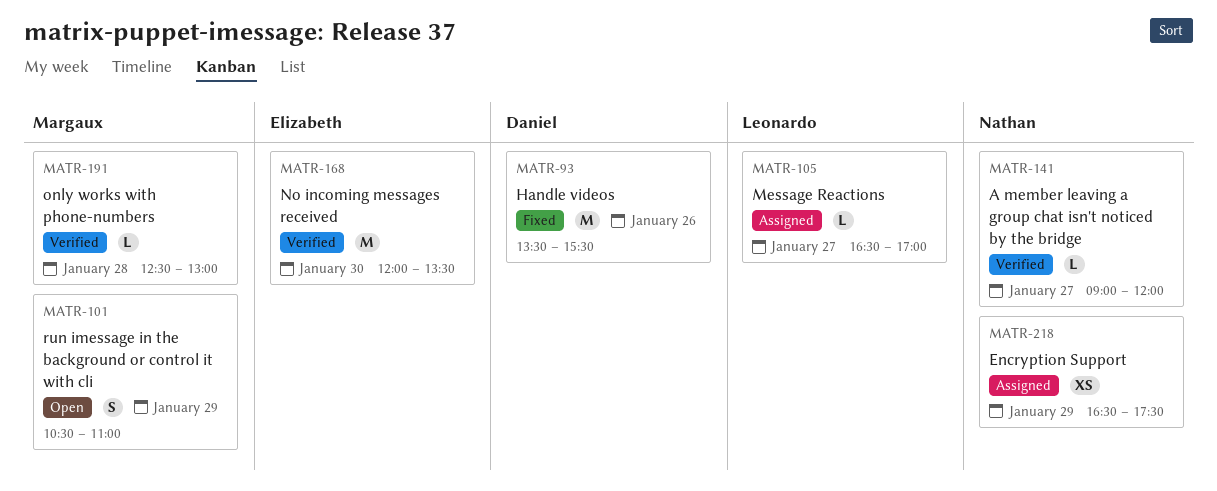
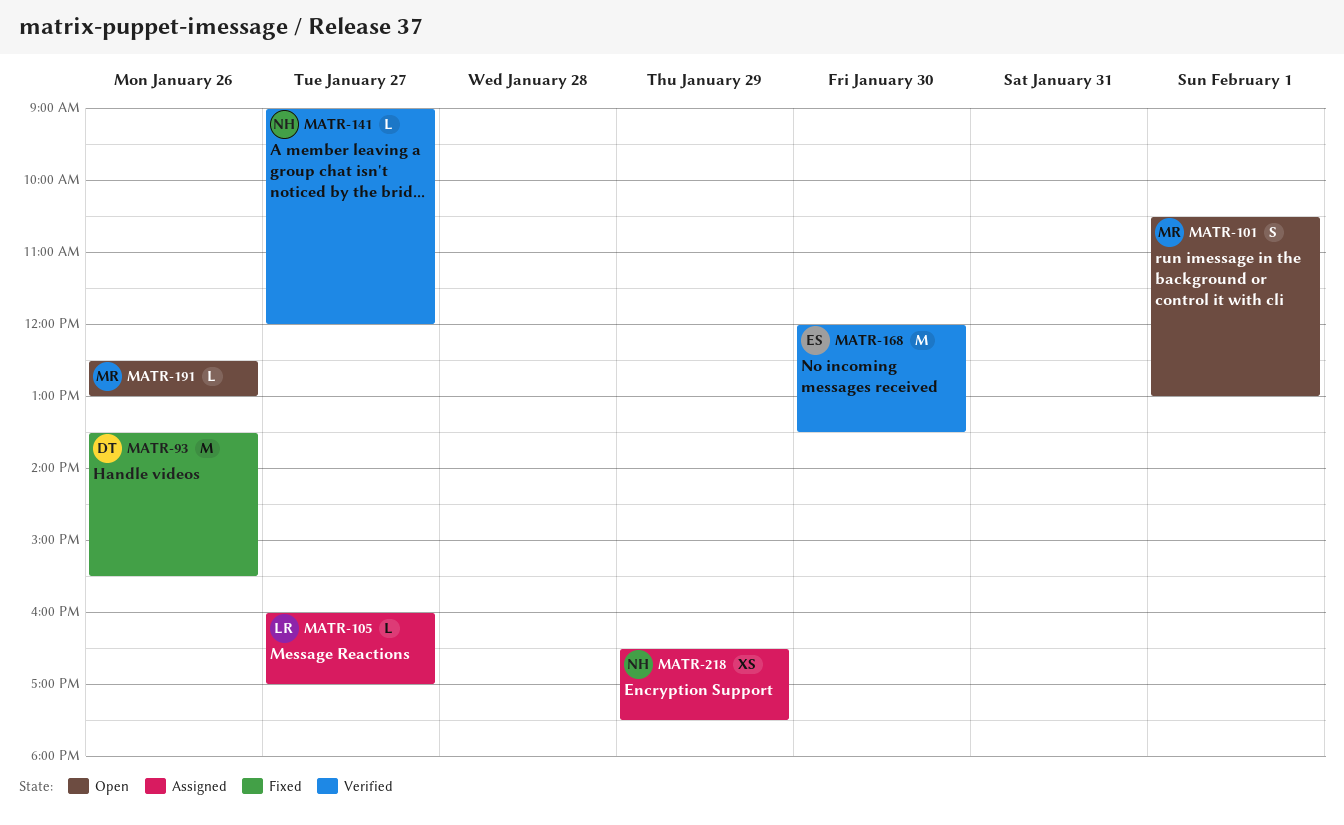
MATR-101, day: Jan 29 -> Feb 1
MATR-101, ends: 11:00 -> 13:00
MATR-105, begins: 16:30 -> 16:00
MATR-191, status: Verified -> Open
MATR-191, day: Jan 28 -> Jan 26

